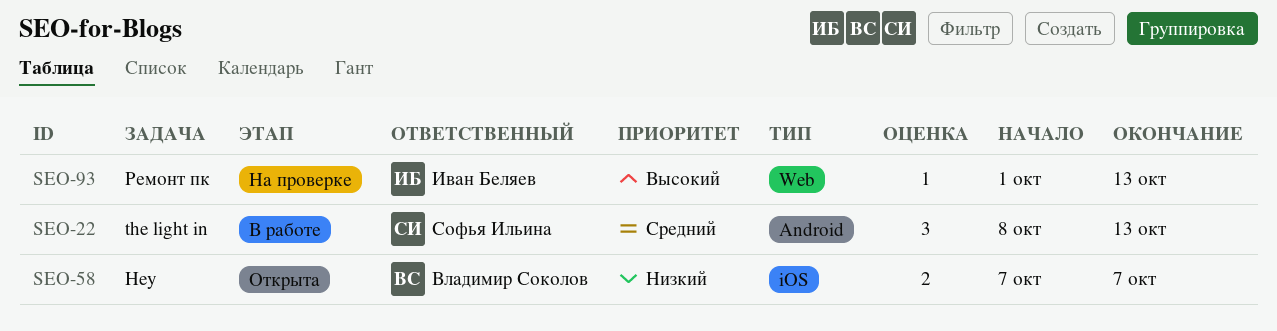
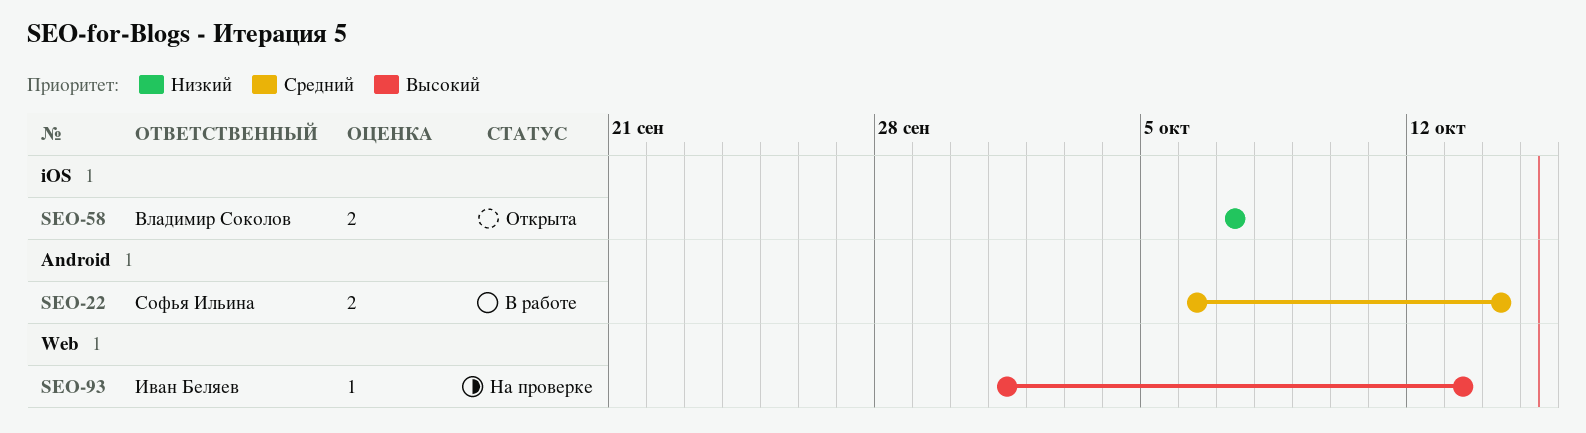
SEO-22, estimate: 3 -> 2
SEO-22, start: Oct 8 -> Oct 6
SEO-22, due: Oct 13 -> Oct 14

